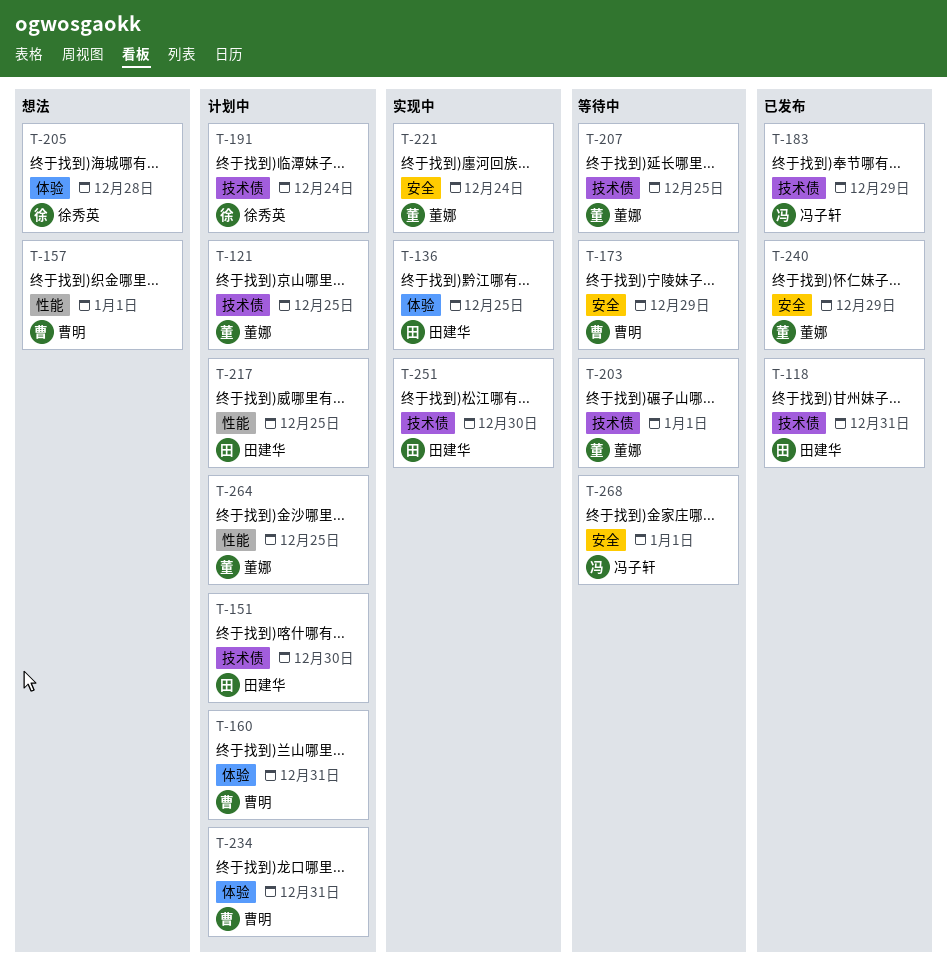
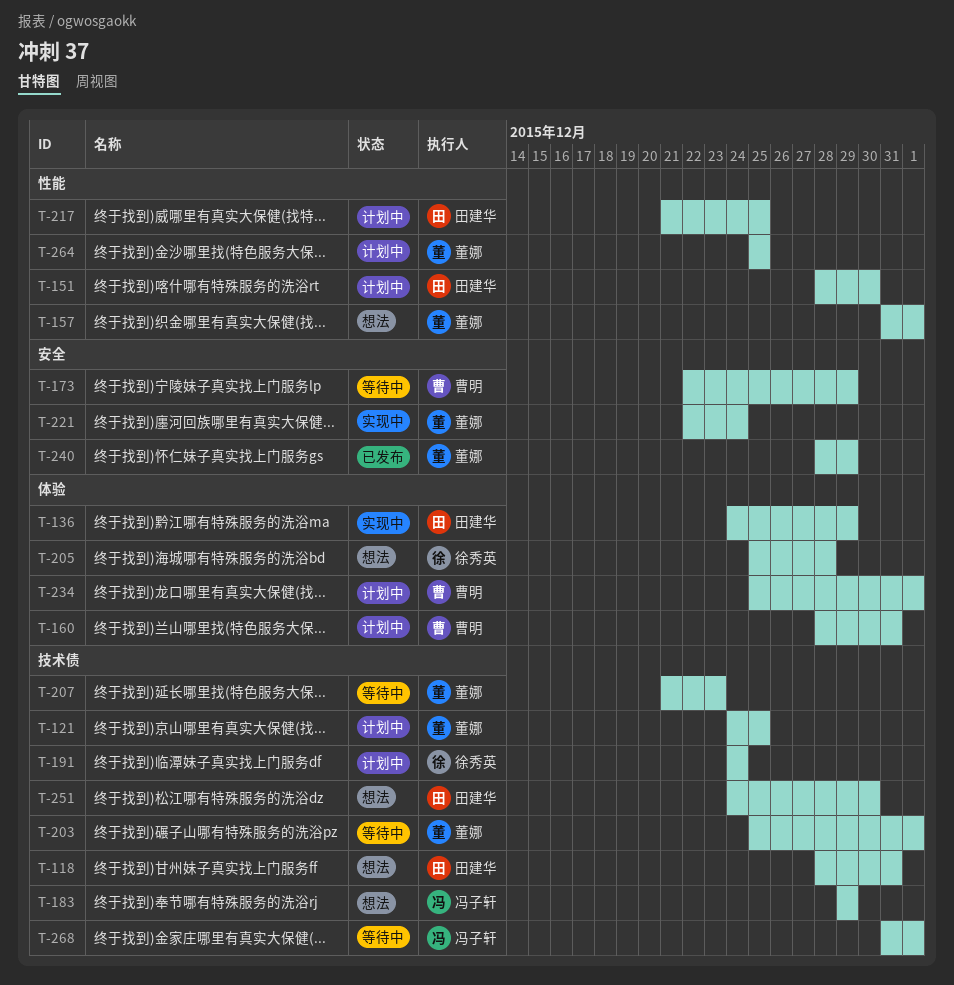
T-118, status: 已发布 -> 想法
T-136, due: Dec 25 -> Dec 29
T-151, label: 技术债 -> 性能
T-157, owner: 曹明 -> 董娜
T-183, status: 已发布 -> 想法
T-207, due: Dec 25 -> Dec 23
T-234, due: Dec 31 -> Jan 1
T-251, status: 实现中 -> 想法
T-268, label: 安全 -> 技术债

